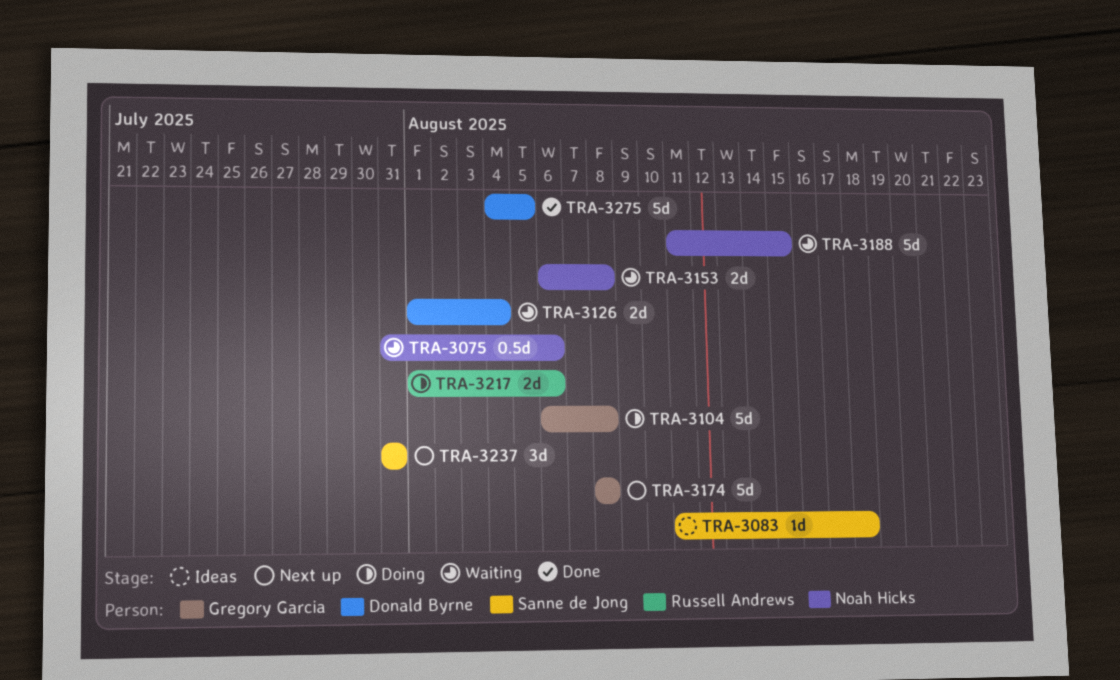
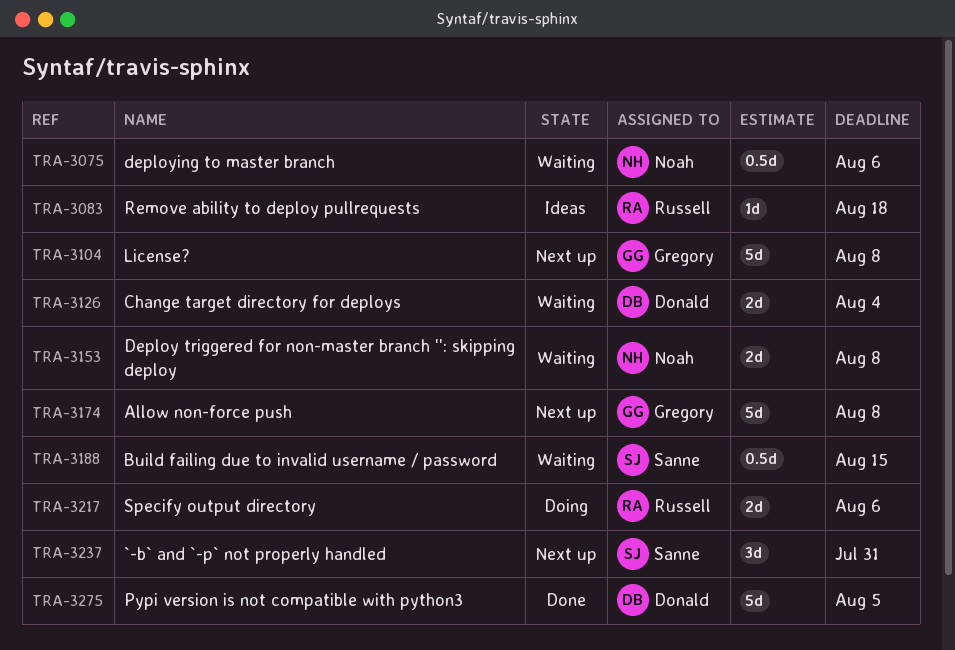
TRA-3083, owner: Sanne de Jong -> Russell Andrews
TRA-3104, status: Doing -> Next up
TRA-3188, owner: Noah Hicks -> Sanne de Jong
TRA-3188, estimate: 5d -> 0.5d

